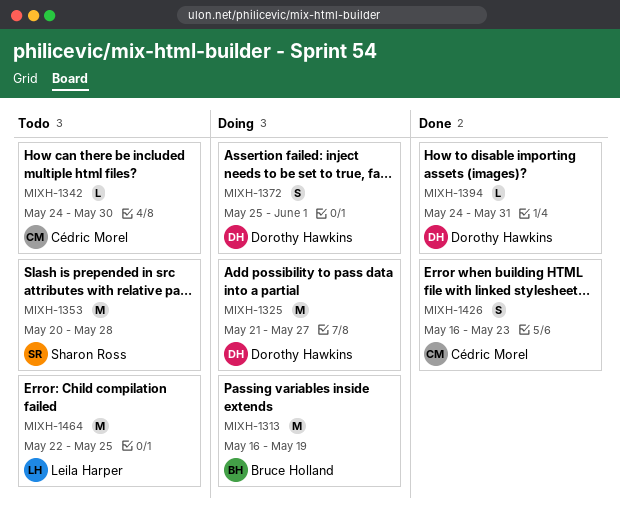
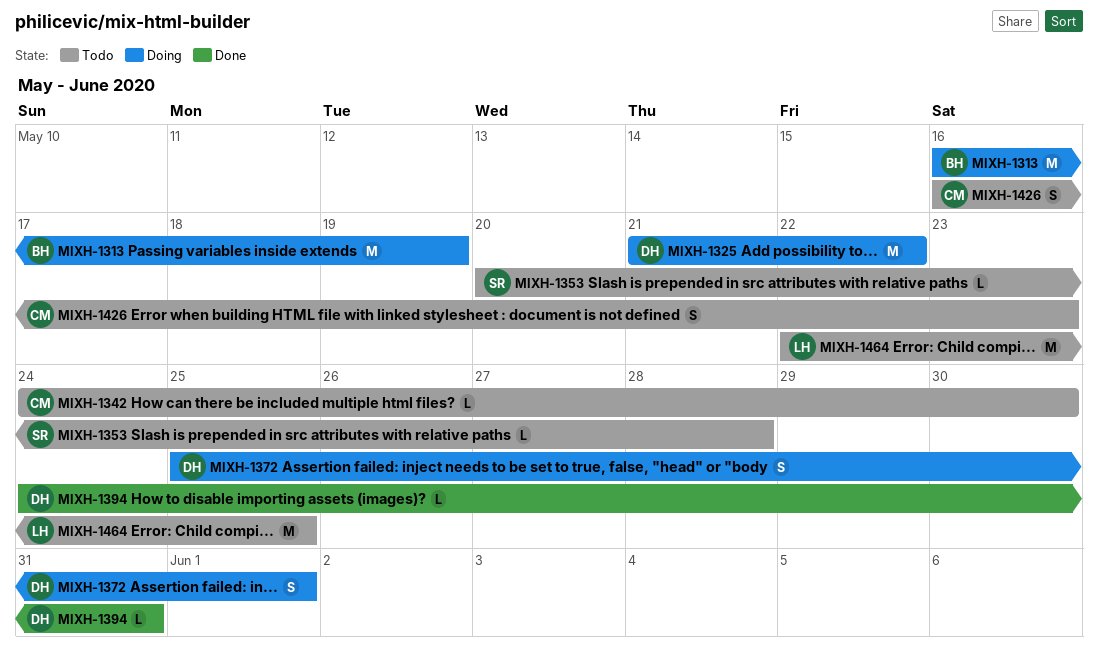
MIXH-1325, due: May 27 -> May 22
MIXH-1353, estimate: M -> L
MIXH-1426, status: Done -> Todo

